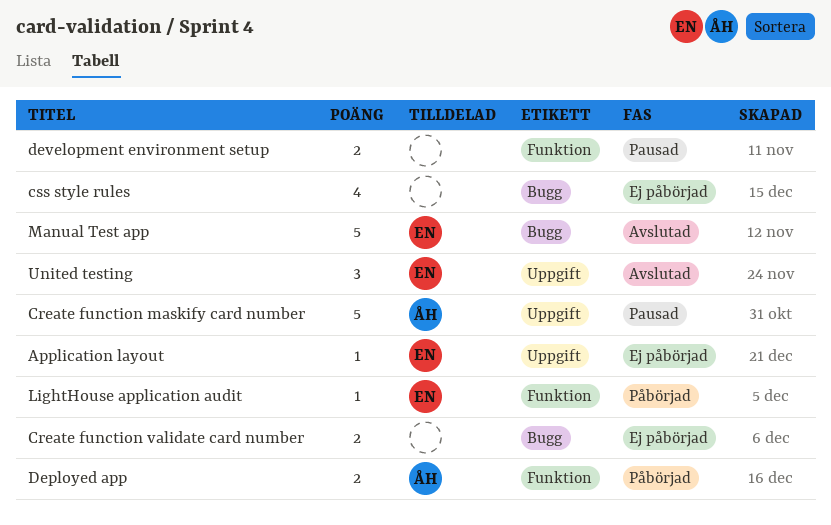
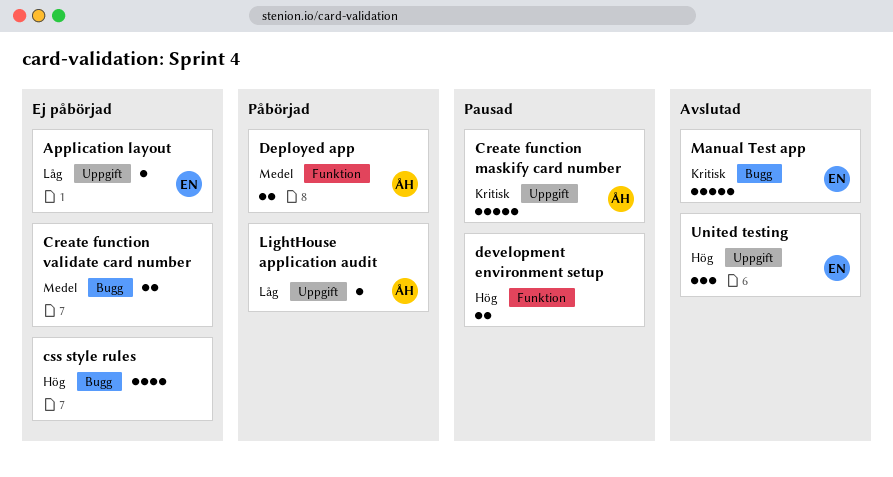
LightHouse application audit, owner: EN -> ÅH
LightHouse application audit, label: Funktion -> Uppgift

